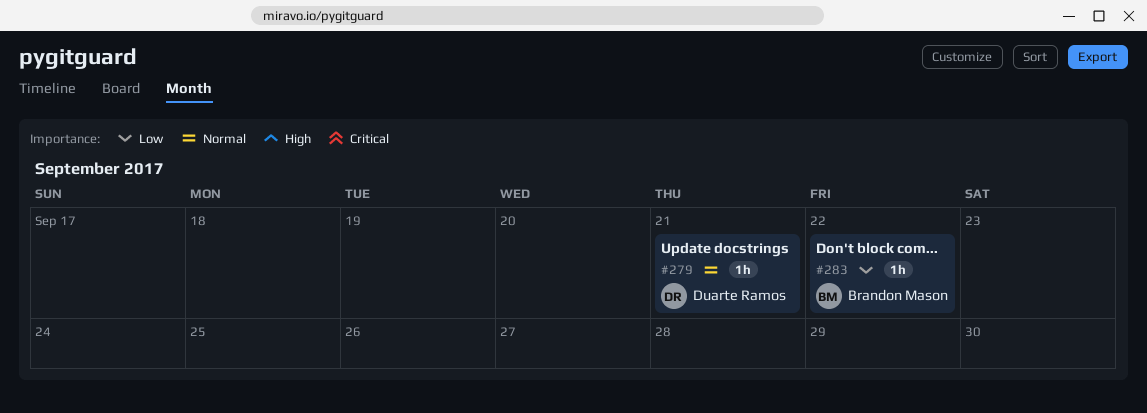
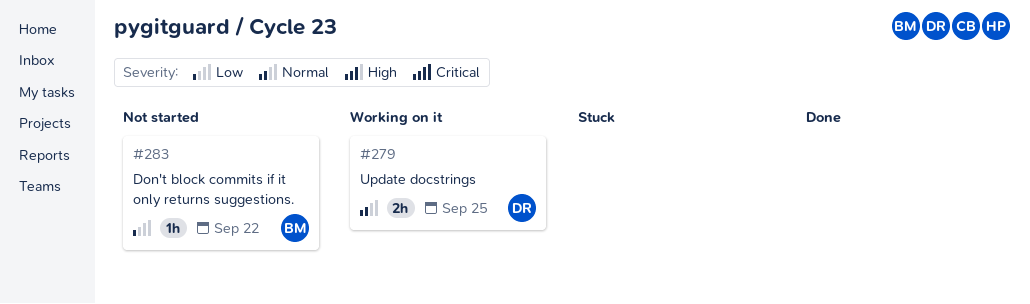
#279, estimate: 1h -> 2h
#279, due: Sep 21 -> Sep 25

